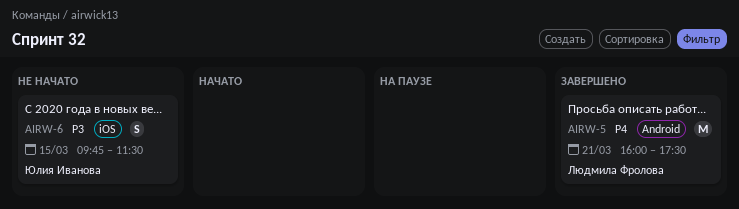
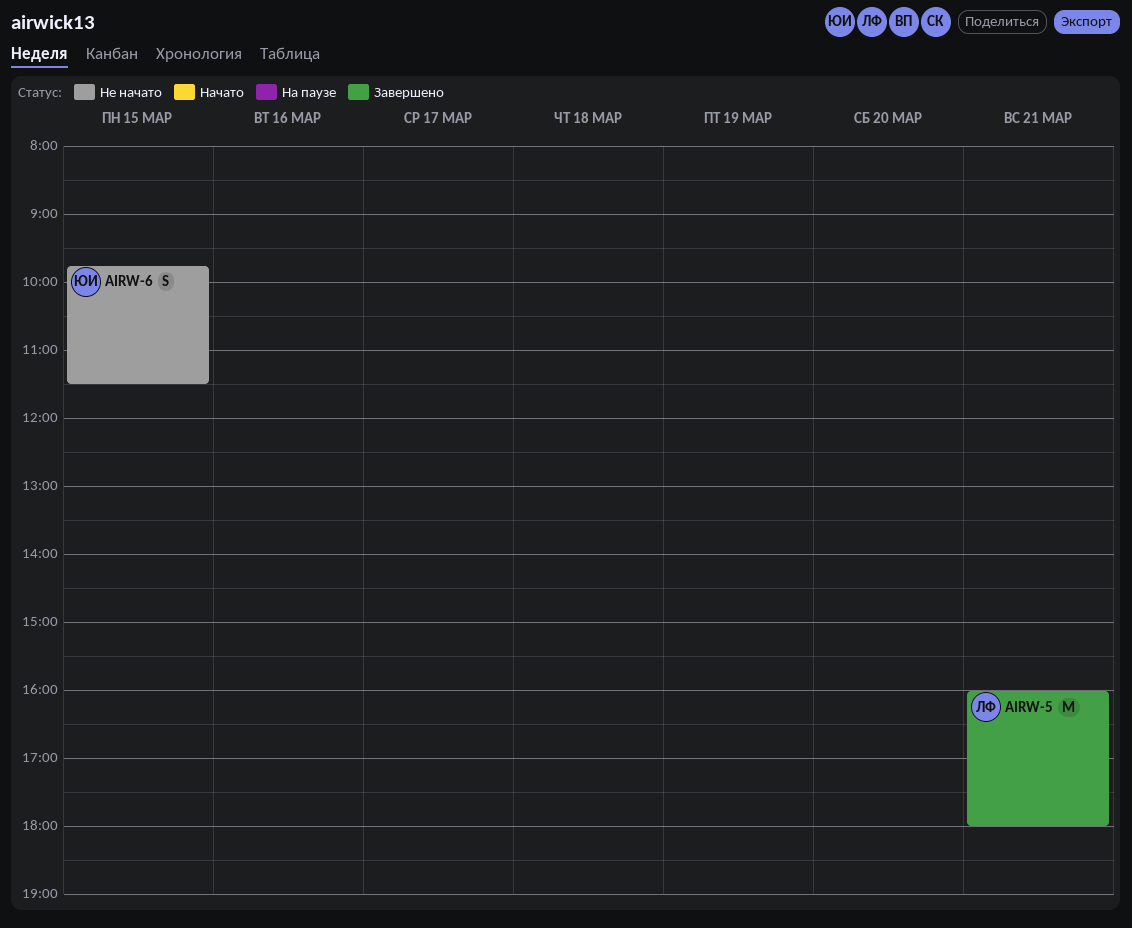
AIRW-5, ends: 17:30 -> 18:00

